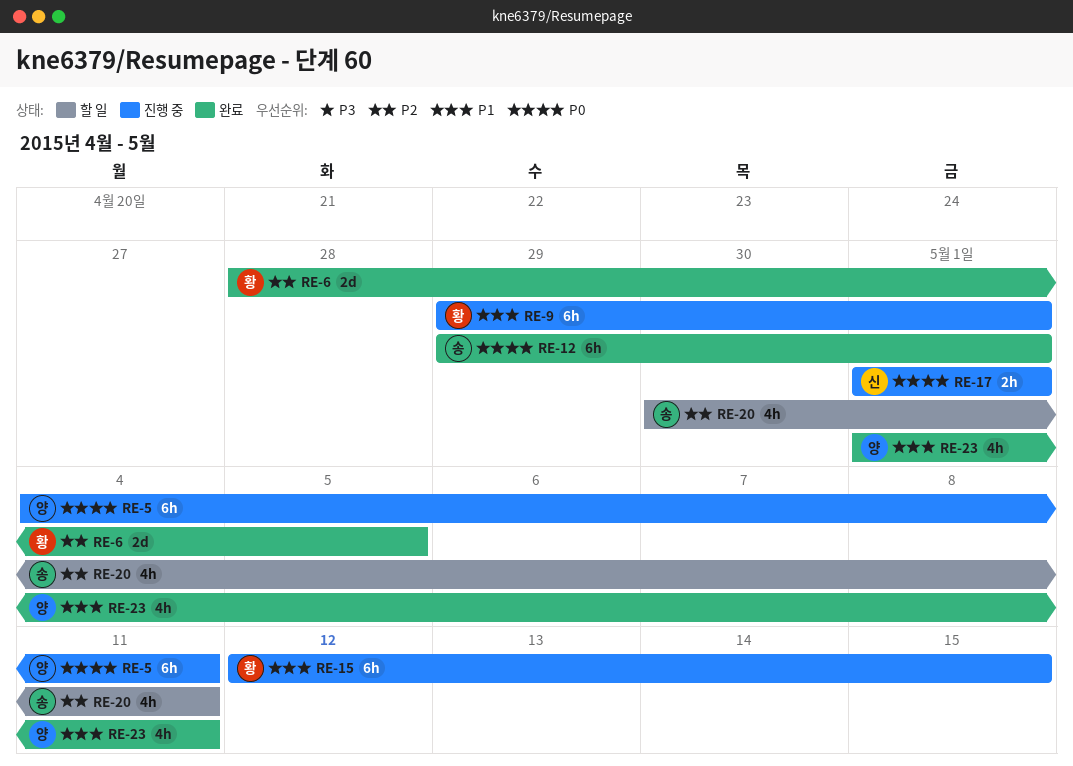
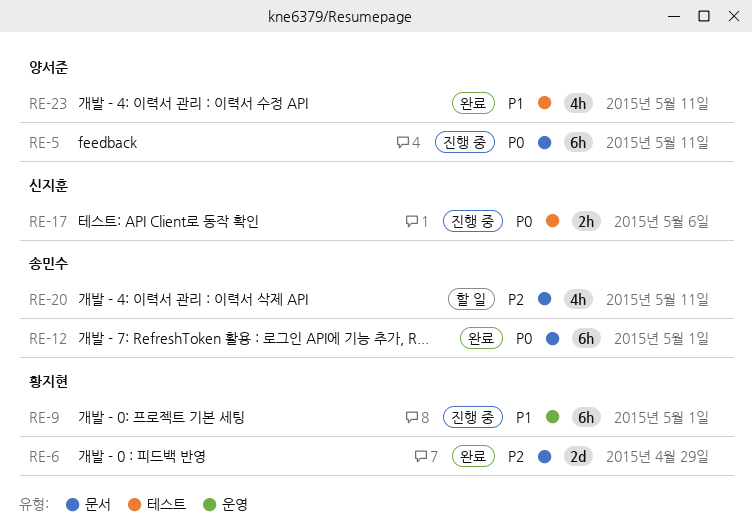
RE-6, due: May 5 -> Apr 29
RE-15: present -> none
RE-17, due: May 1 -> May 6

